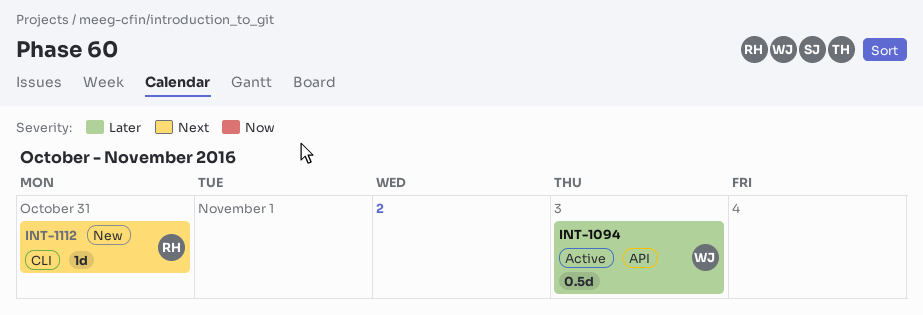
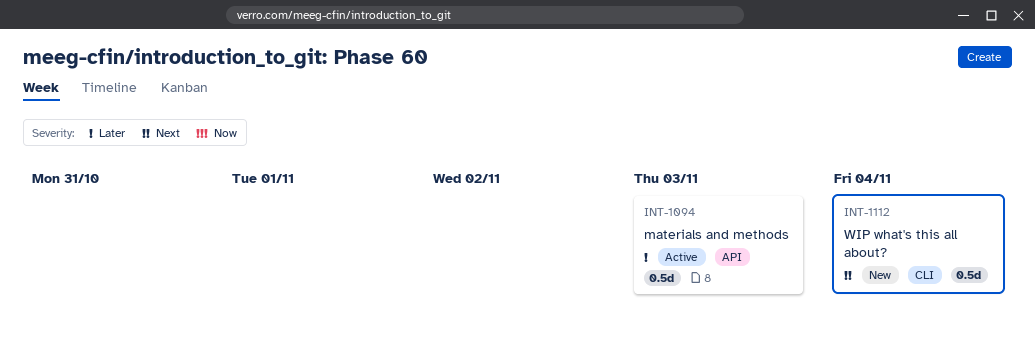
INT-1112, estimate: 1d -> 0.5d
INT-1112, due: Oct 31 -> Nov 4

